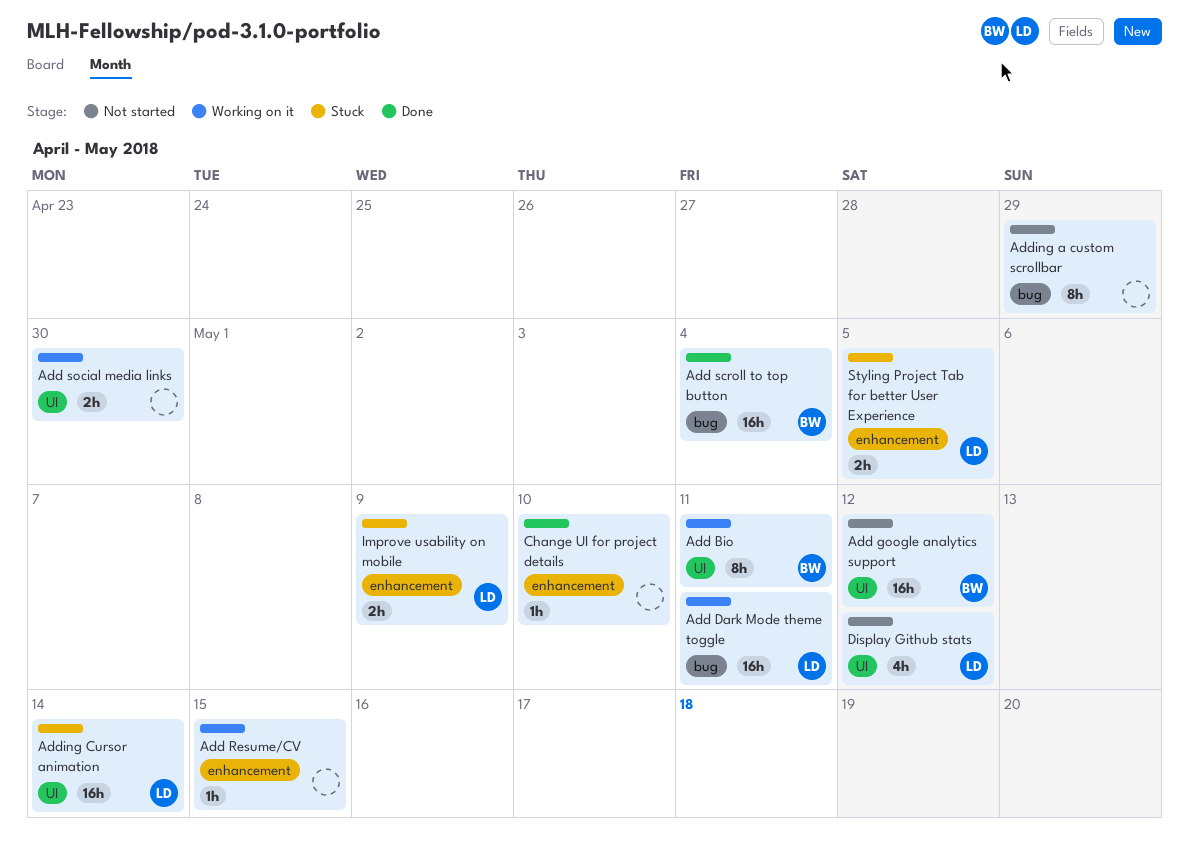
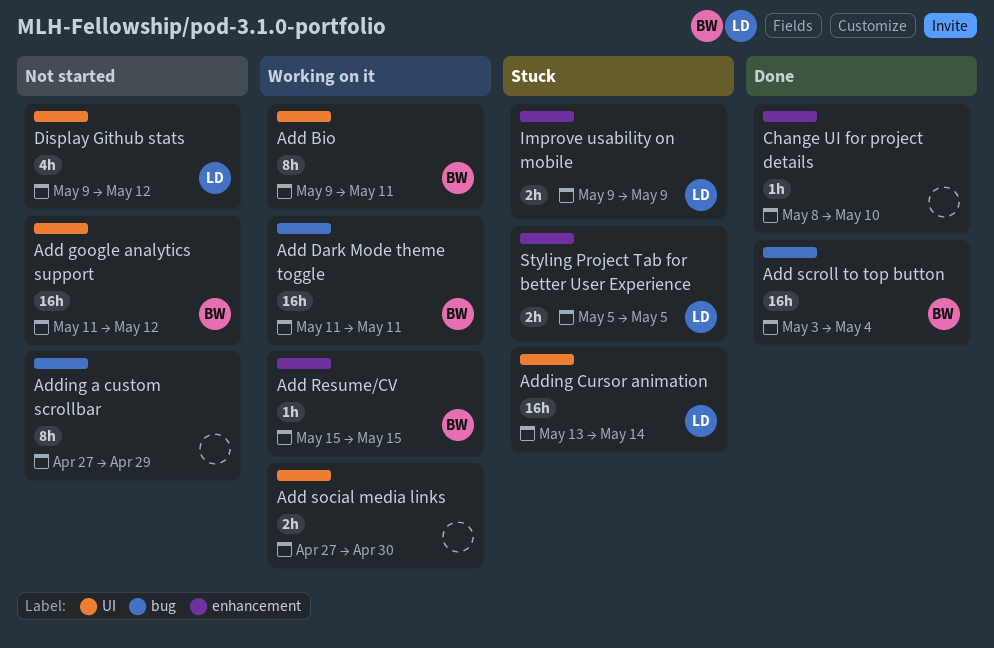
Add Dark Mode theme toggle, owner: LD -> BW
Add Resume/CV, owner: none -> BW

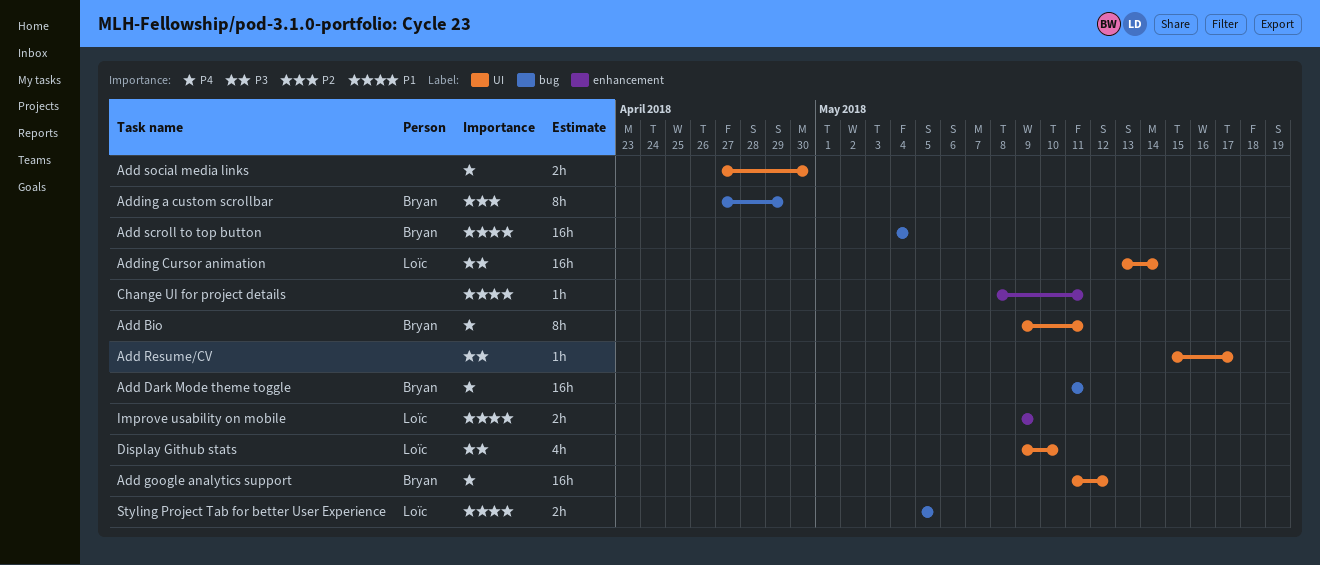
Add Resume/CV, owner: Bryan -> none
Add Resume/CV, label: enhancement -> UI
Add Resume/CV, due: May 15 -> May 17
Add scroll to top button, start: May 3 -> May 4
Adding a custom scrollbar, owner: none -> Bryan
Change UI for project details, due: May 10 -> May 11
Display Github stats, due: May 12 -> May 10
Styling Project Tab for better User Experience, label: enhancement -> bug

